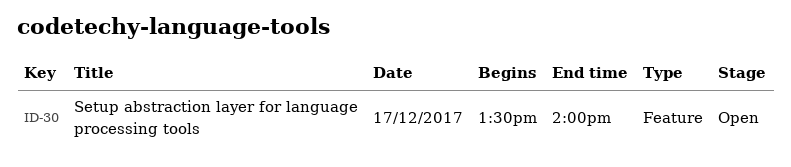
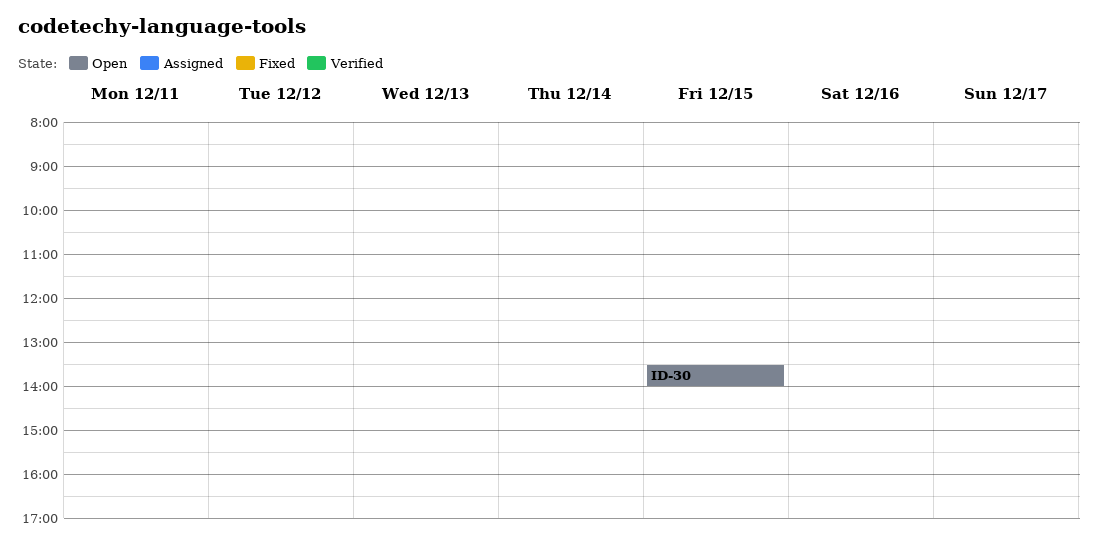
ID-30, day: Dec 17 -> Dec 15

